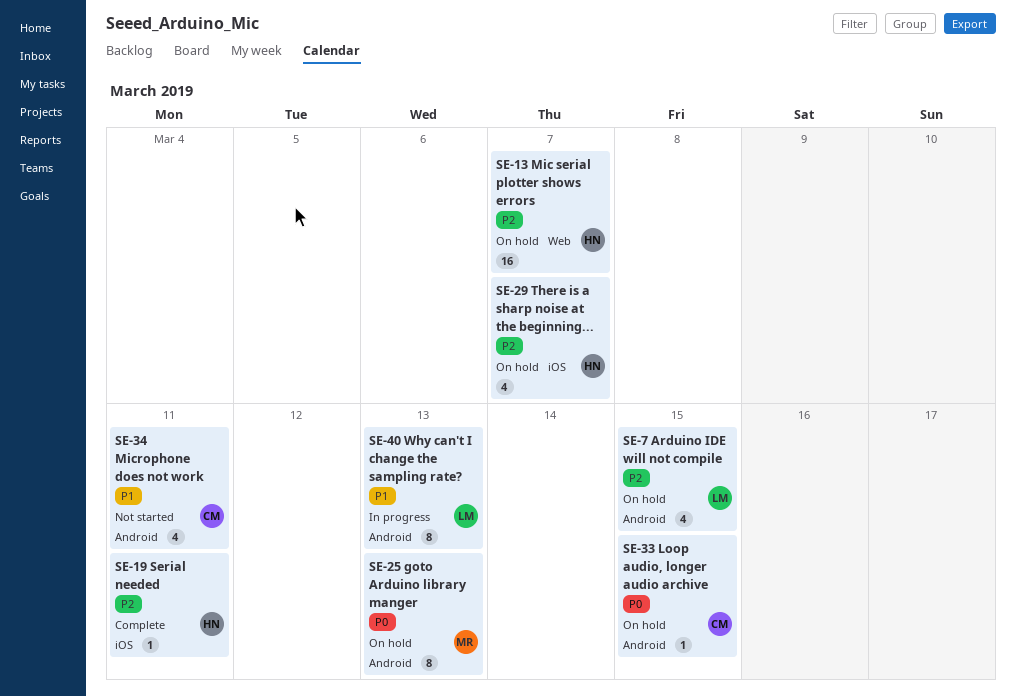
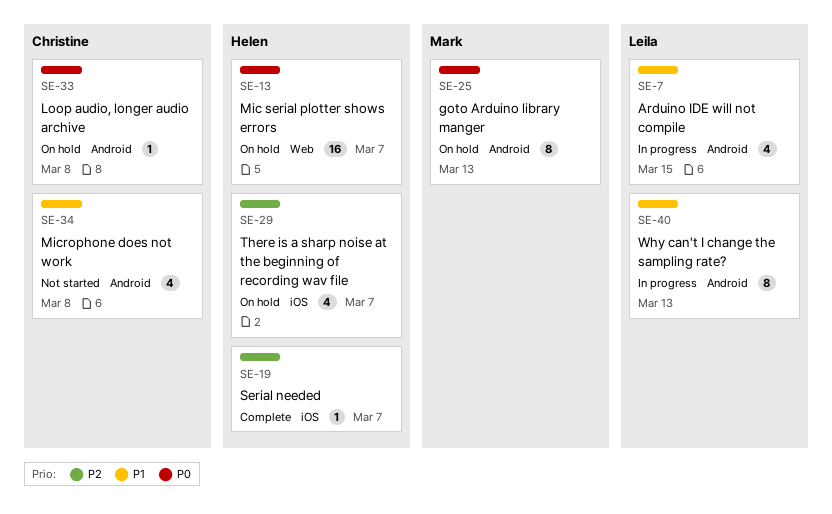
SE-7, status: On hold -> In progress
SE-7, priority: P2 -> P1
SE-13, priority: P2 -> P0
SE-19, due: Mar 11 -> Mar 7
SE-33, due: Mar 15 -> Mar 8
SE-34, due: Mar 11 -> Mar 8

